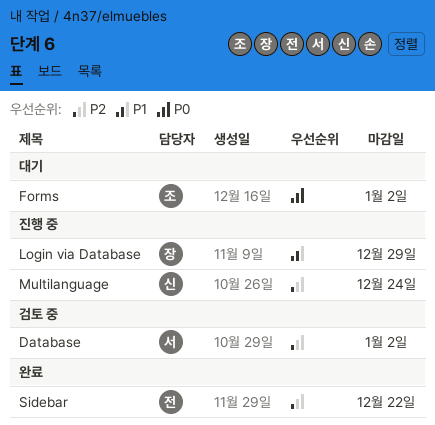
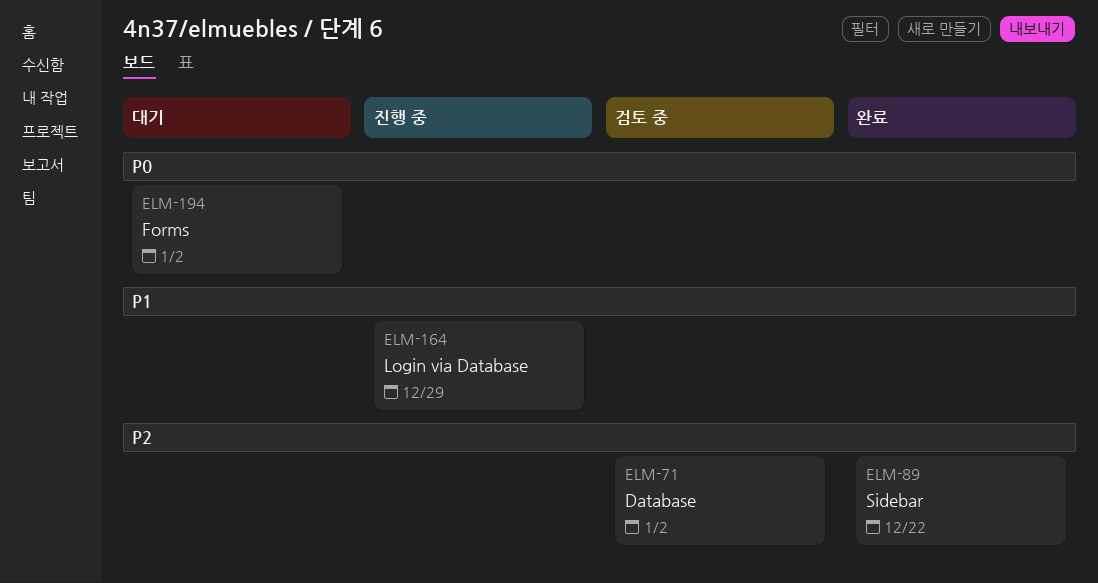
Multilanguage: present -> none

